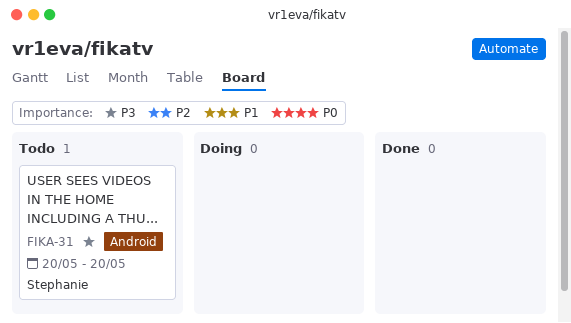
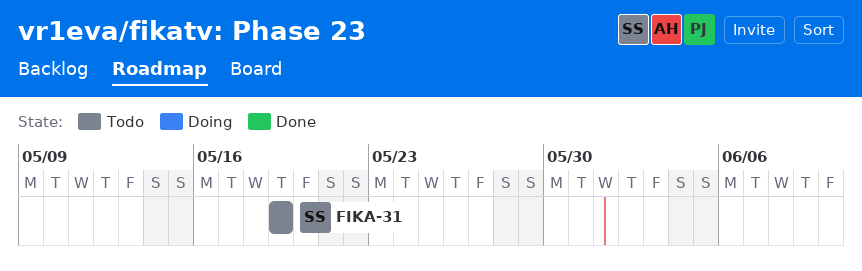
FIKA-31, start: May 20 -> May 19
FIKA-31, due: May 20 -> May 19

